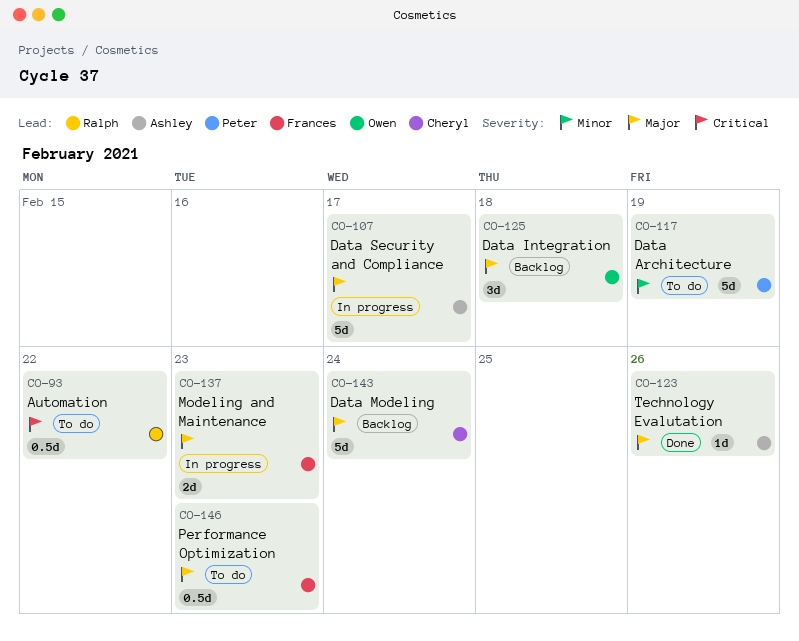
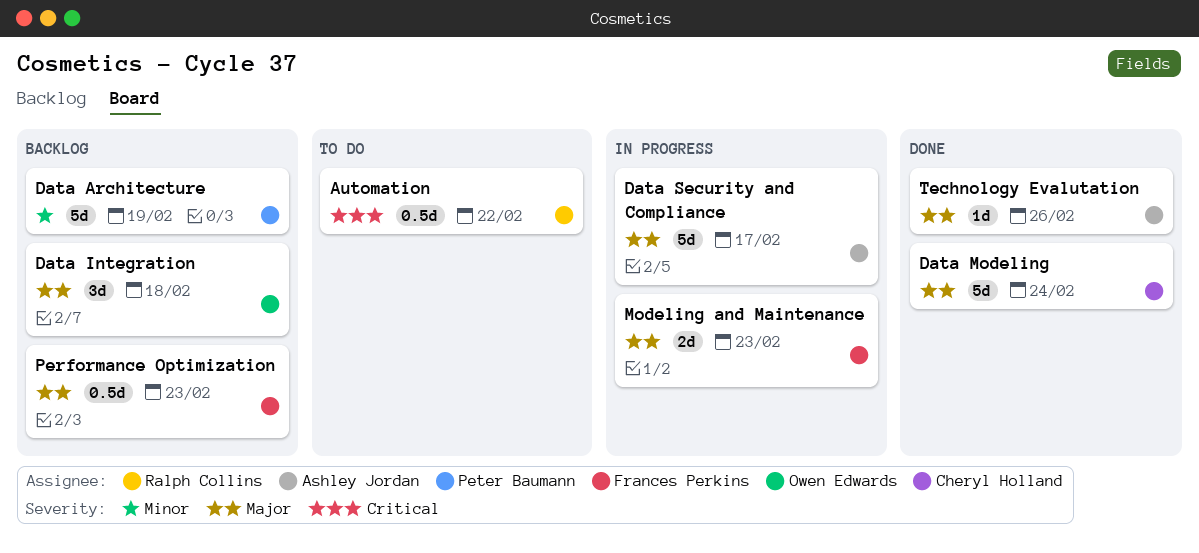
Data Architecture, status: To do -> Backlog
Data Modeling, status: Backlog -> Done
Performance Optimization, status: To do -> Backlog

